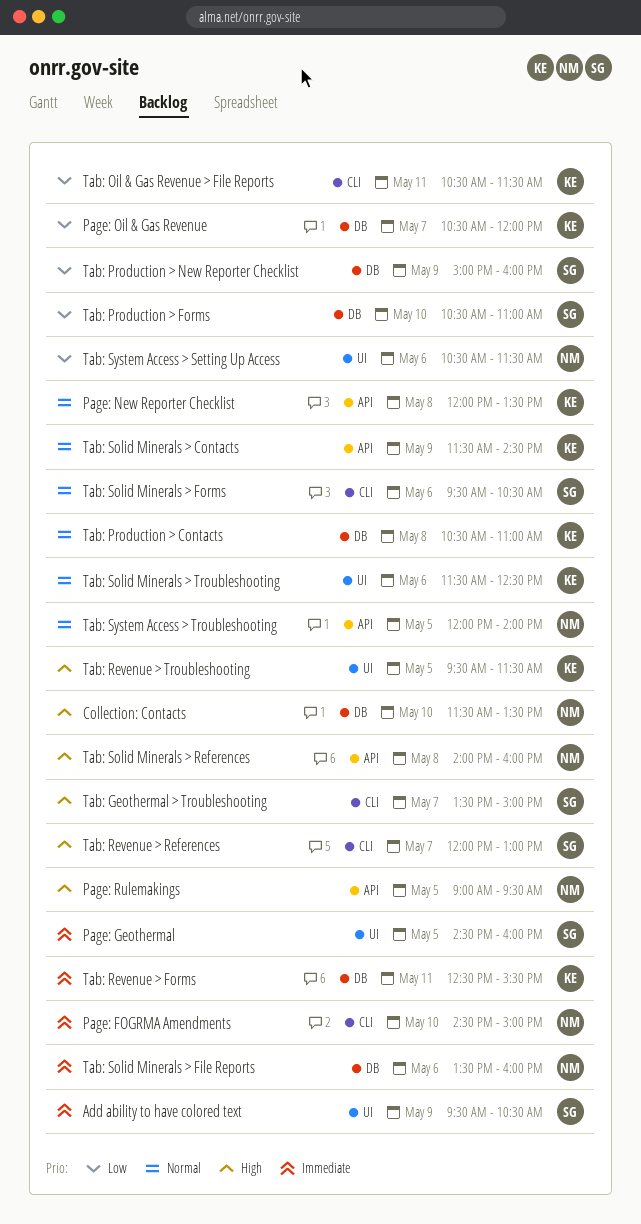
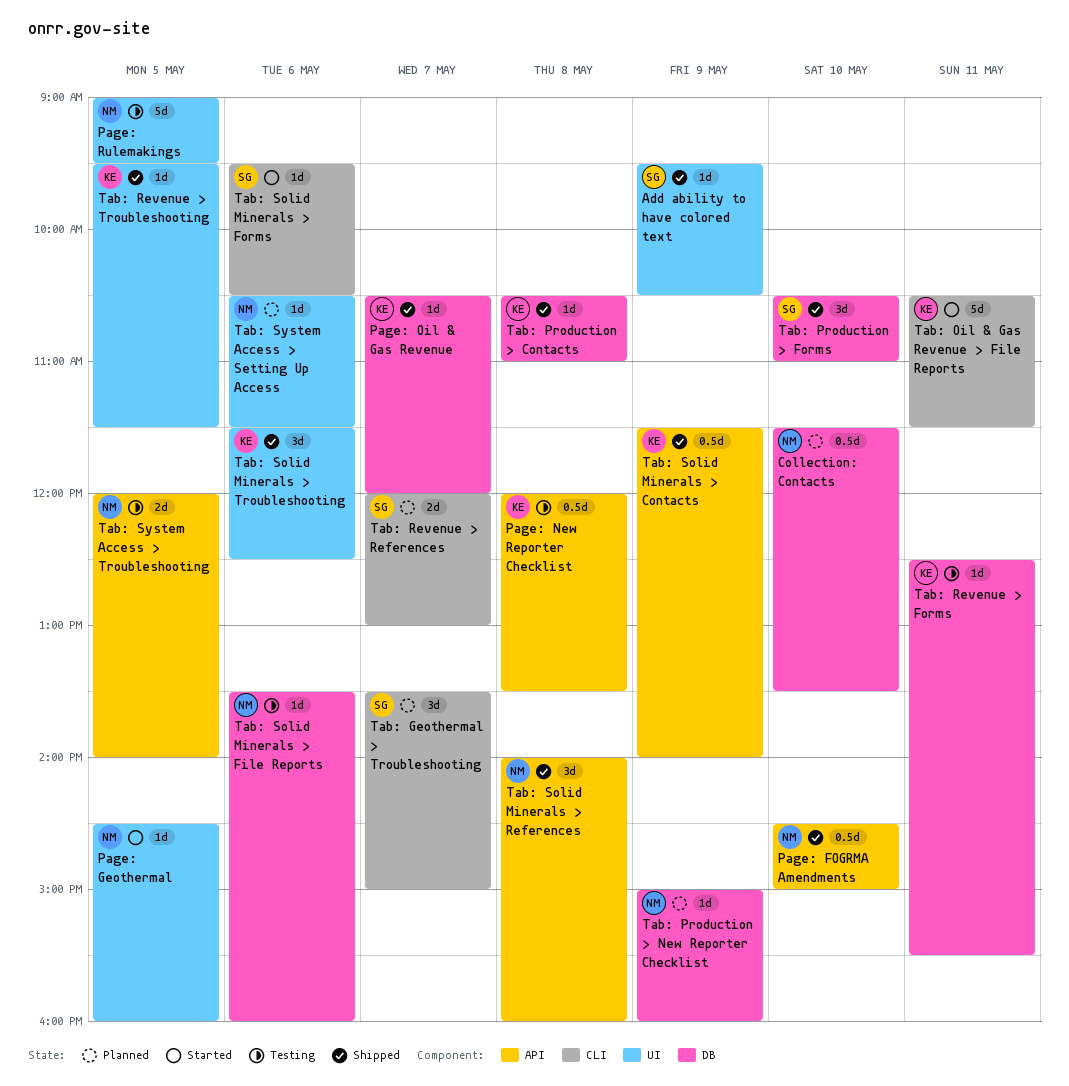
Page: FOGRMA Amendments, label: CLI -> API
Page: Geothermal, owner: SG -> NM
Page: Rulemakings, label: API -> UI
Tab: Production > New Reporter Checklist, owner: SG -> NM
Tab: Solid Minerals > Contacts, ends: 14:30 -> 14:00

